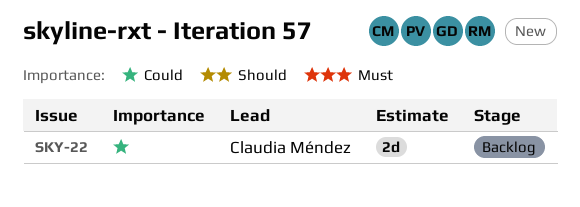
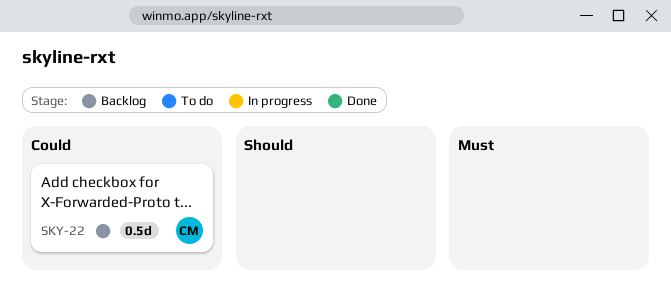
SKY-22, estimate: 2d -> 0.5d

